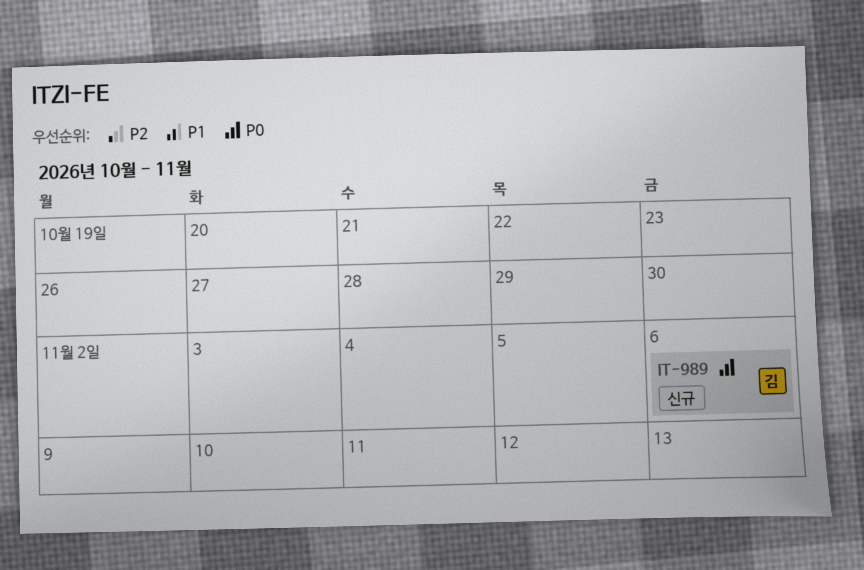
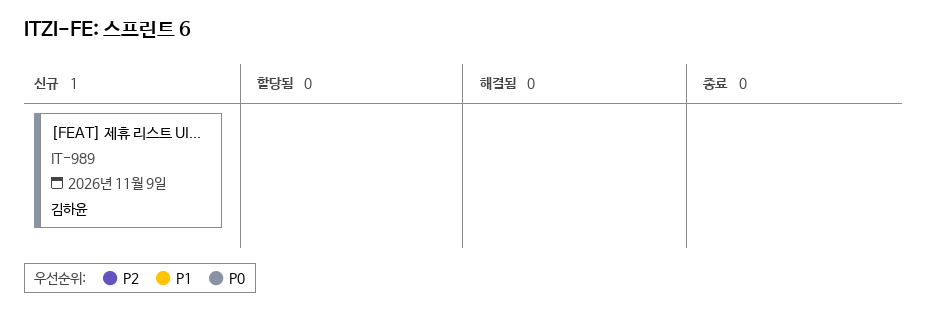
IT-989, due: Nov 6 -> Nov 9

